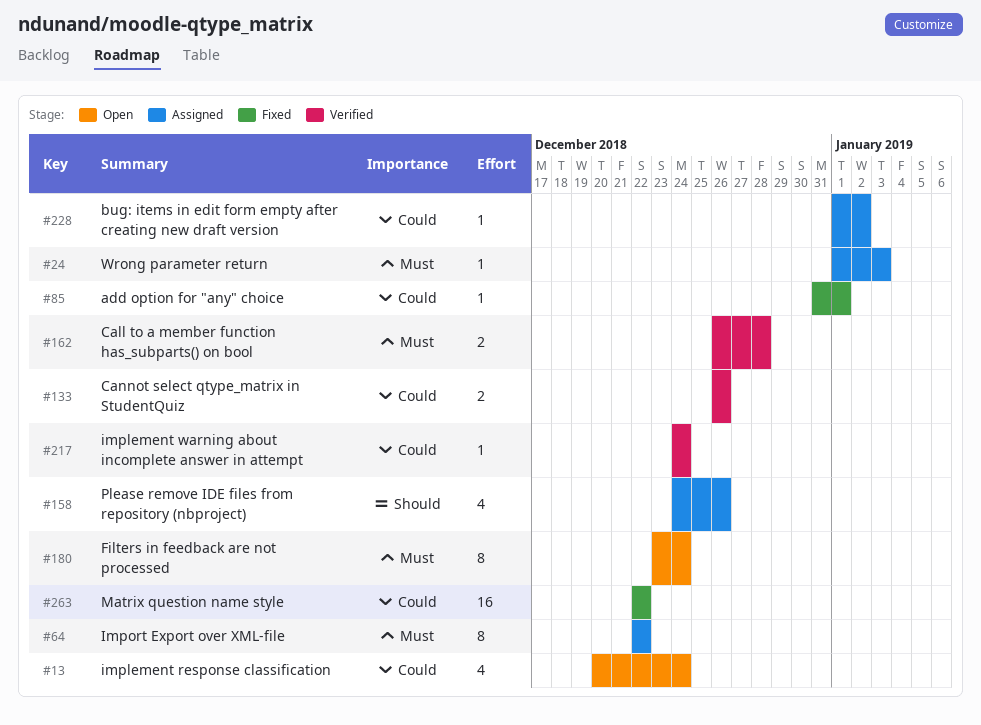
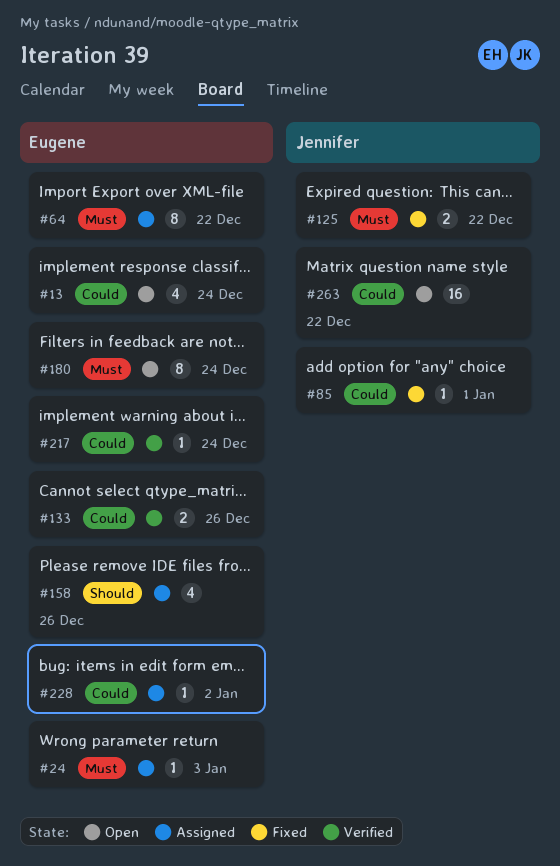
#125: none -> present
#162: present -> none
#263, status: Fixed -> Open

